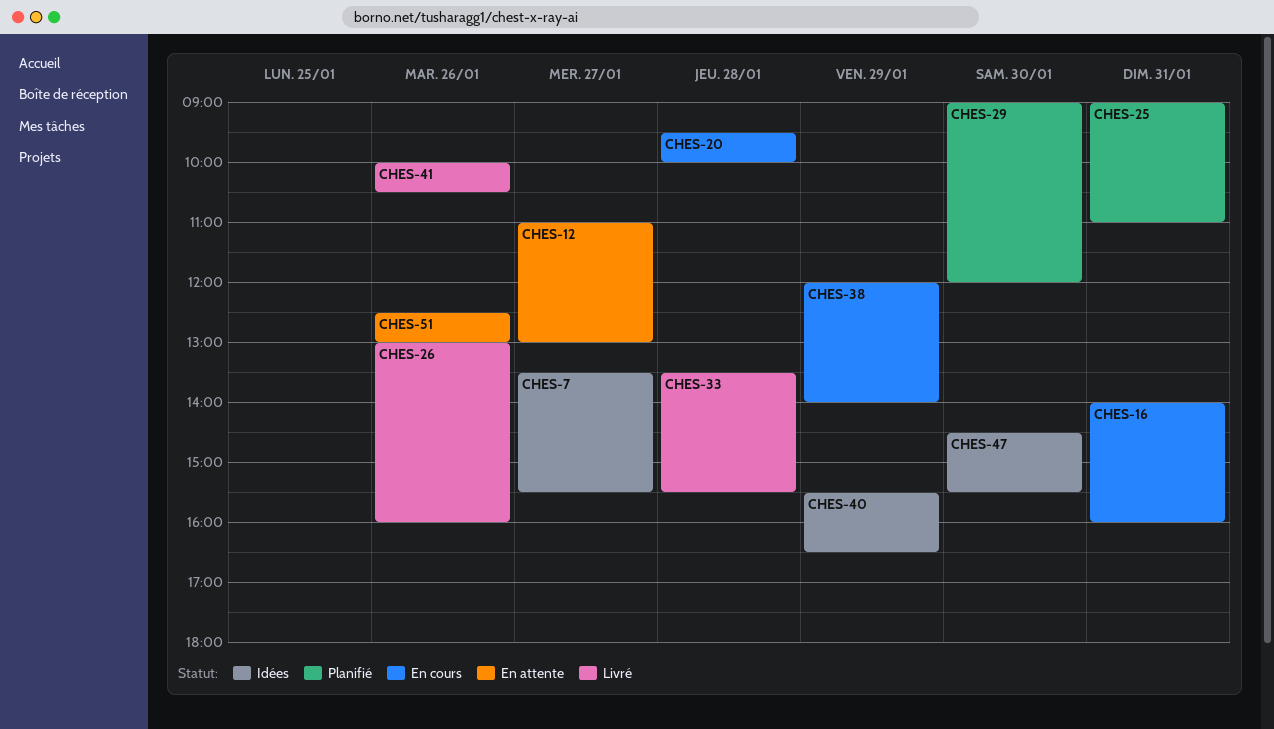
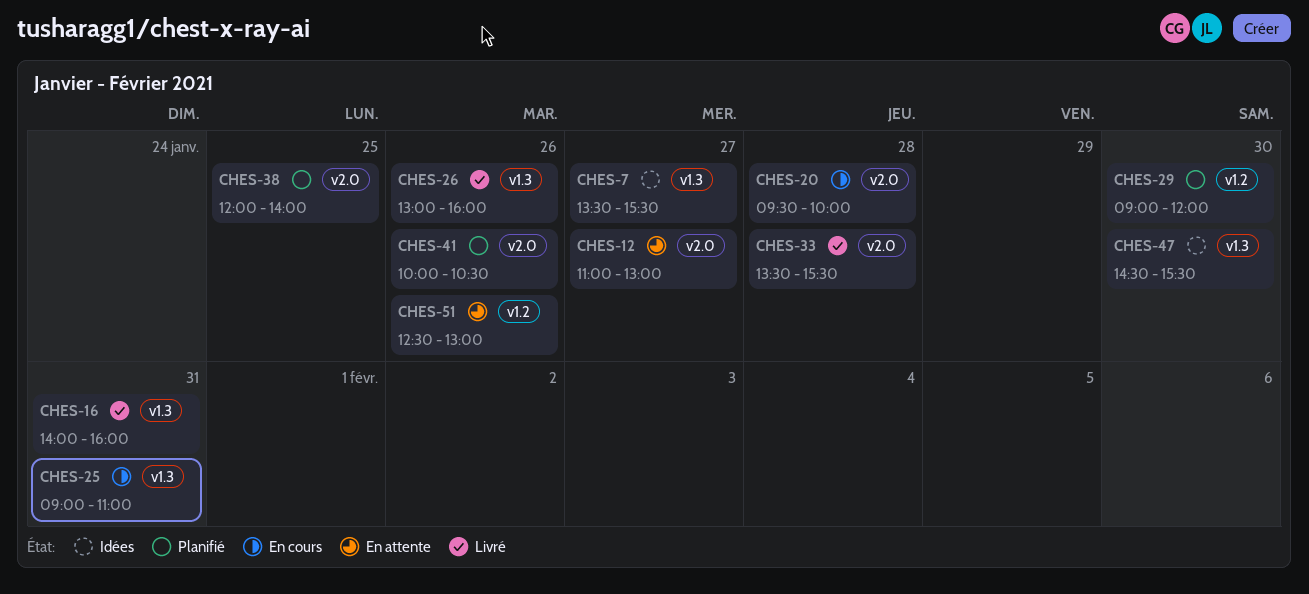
CHES-16, status: En cours -> Livré
CHES-25, status: Planifié -> En cours
CHES-38, status: En cours -> Planifié
CHES-38, day: Jan 29 -> Jan 25
CHES-40: present -> none
CHES-41, status: Livré -> Planifié

